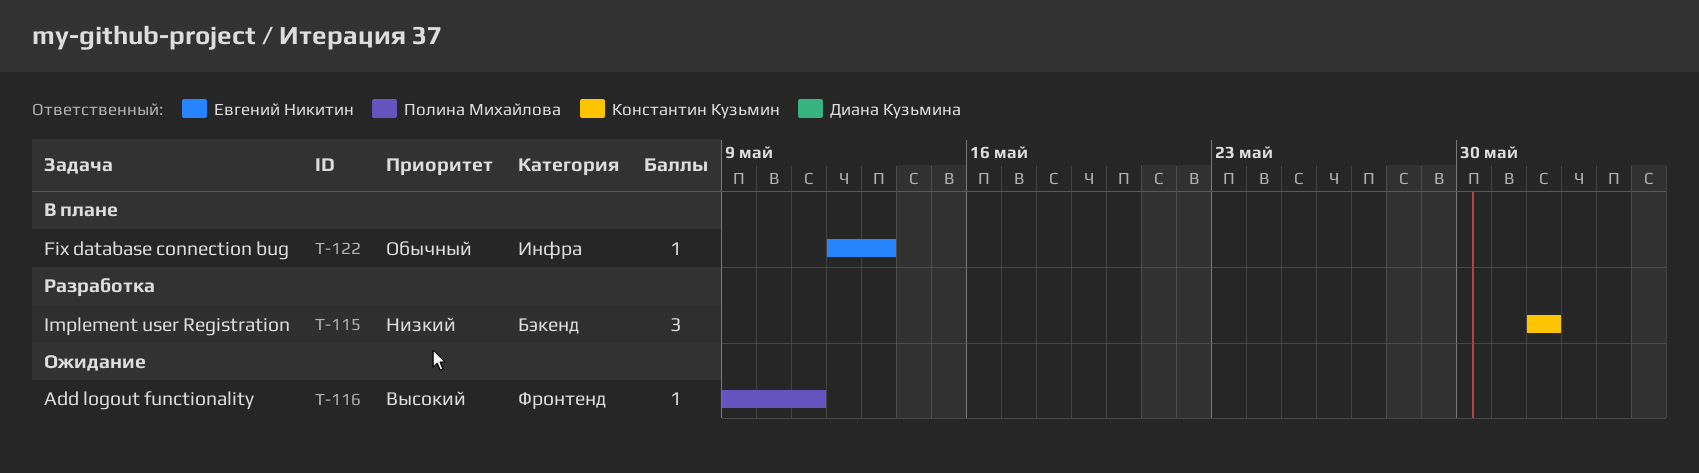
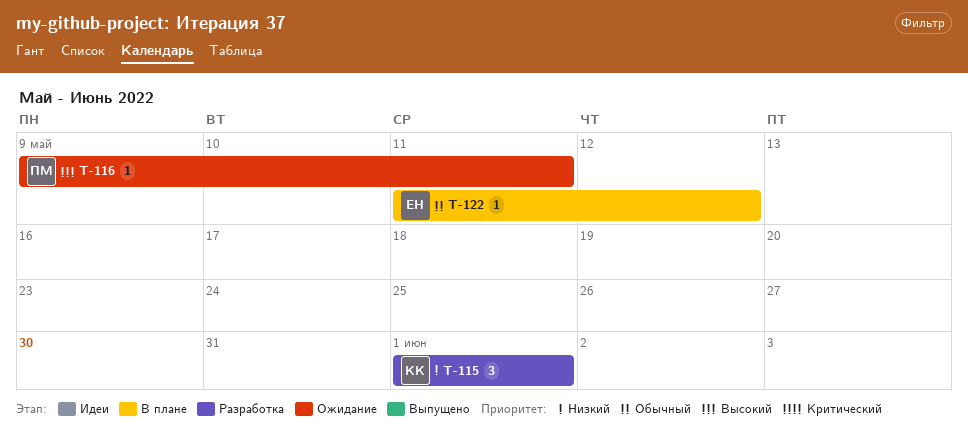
T-122, start: May 12 -> May 11
T-122, due: May 13 -> May 12

